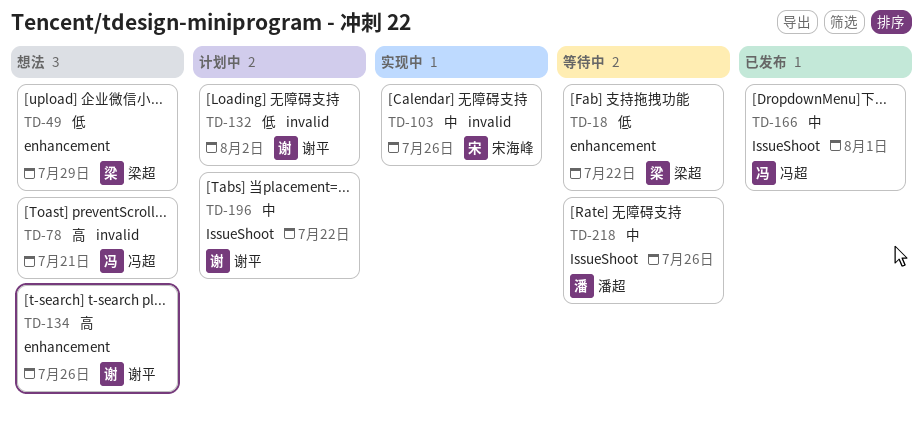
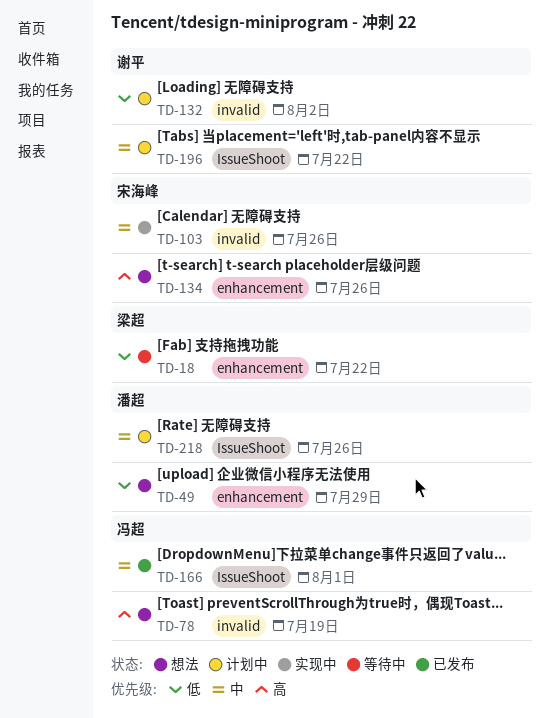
TD-49, owner: 梁超 -> 潘超
TD-78, due: Jul 21 -> Jul 19
TD-134, owner: 谢平 -> 宋海峰
TD-218, status: 等待中 -> 计划中

